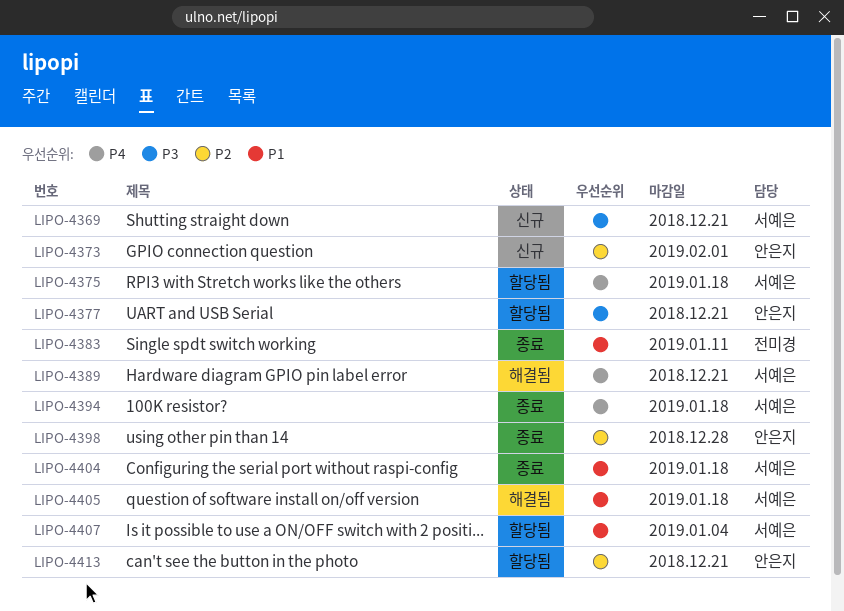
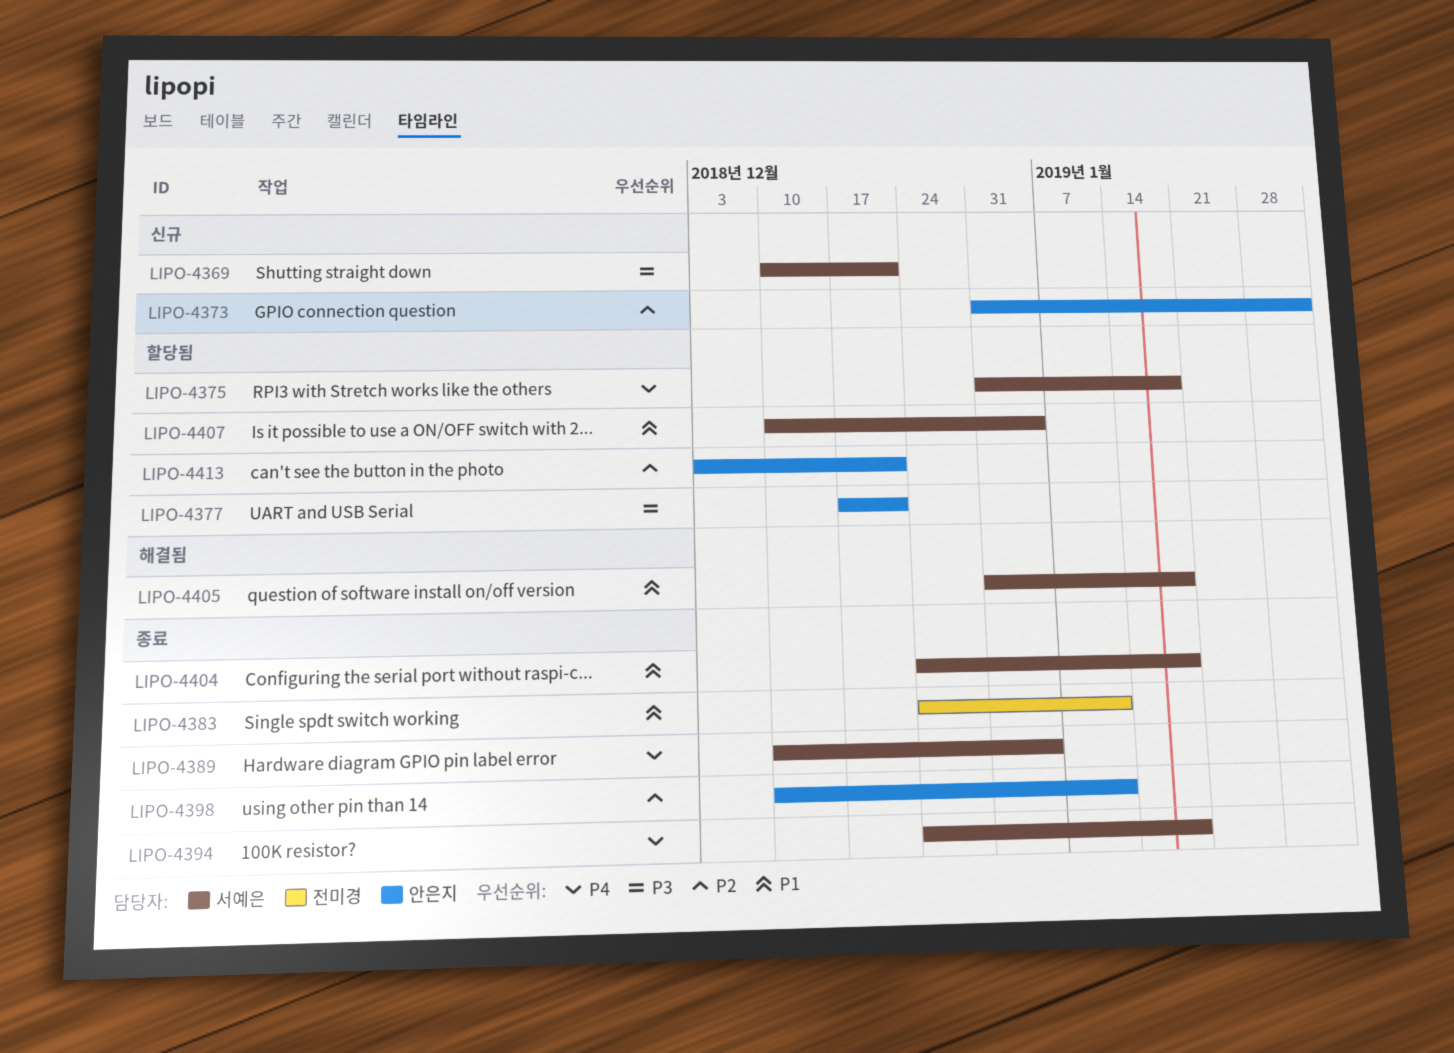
LIPO-4389, status: 해결됨 -> 종료
LIPO-4389, due: Dec 21 -> Jan 4
LIPO-4398, due: Dec 28 -> Jan 11

